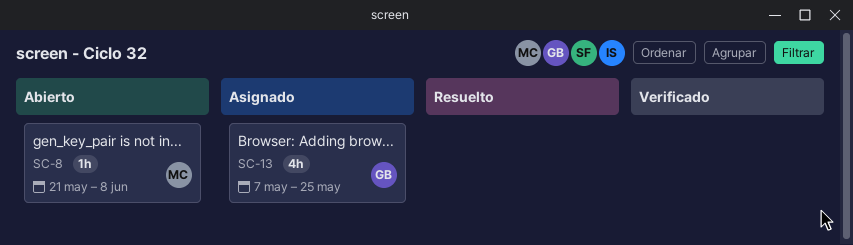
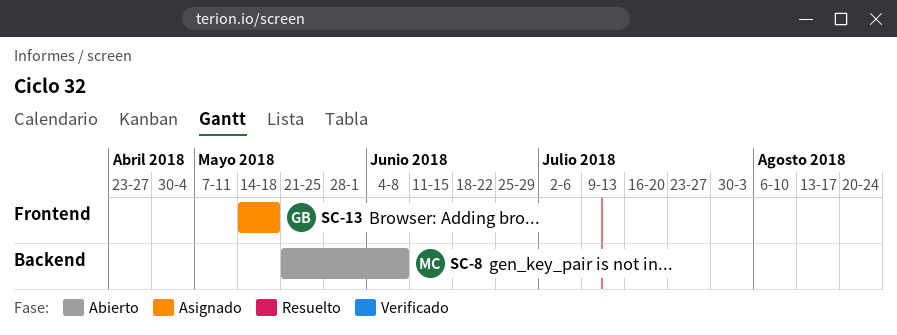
SC-13, start: May 7 -> May 14
SC-13, due: May 25 -> May 18

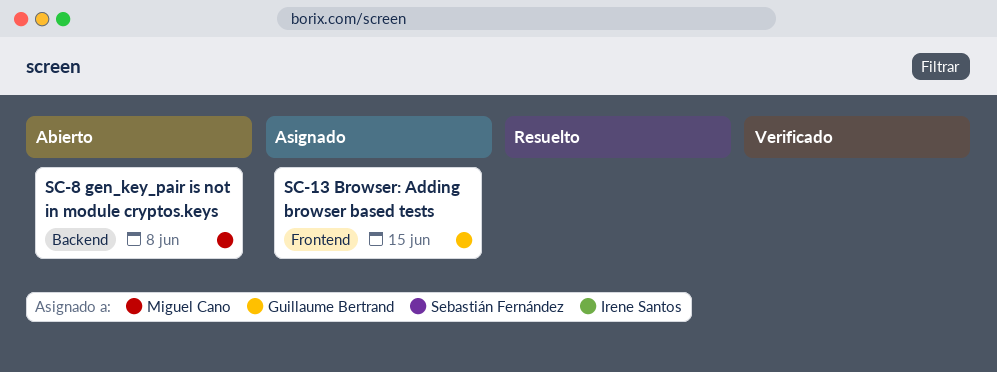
SC-13, due: May 18 -> Jun 15

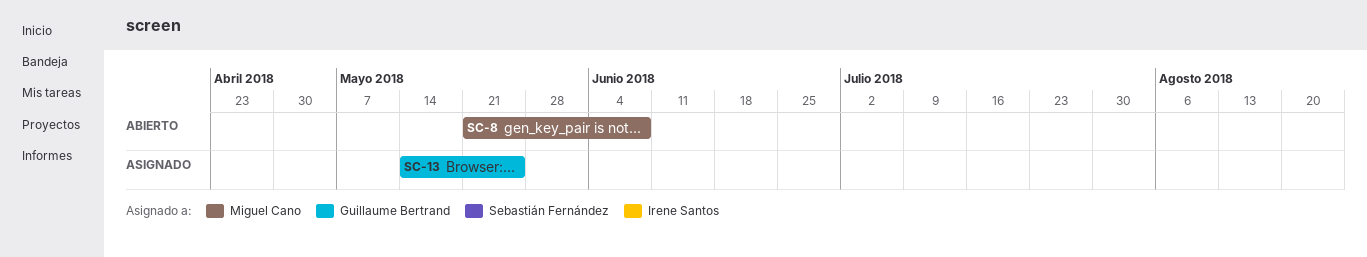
SC-13, due: Jun 15 -> May 25

